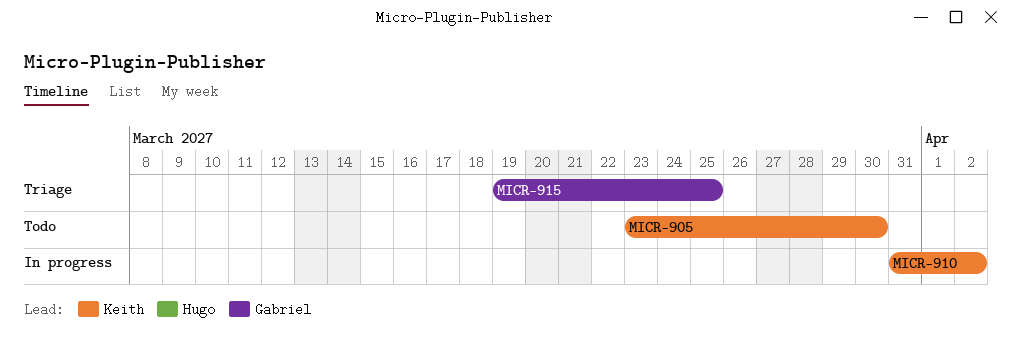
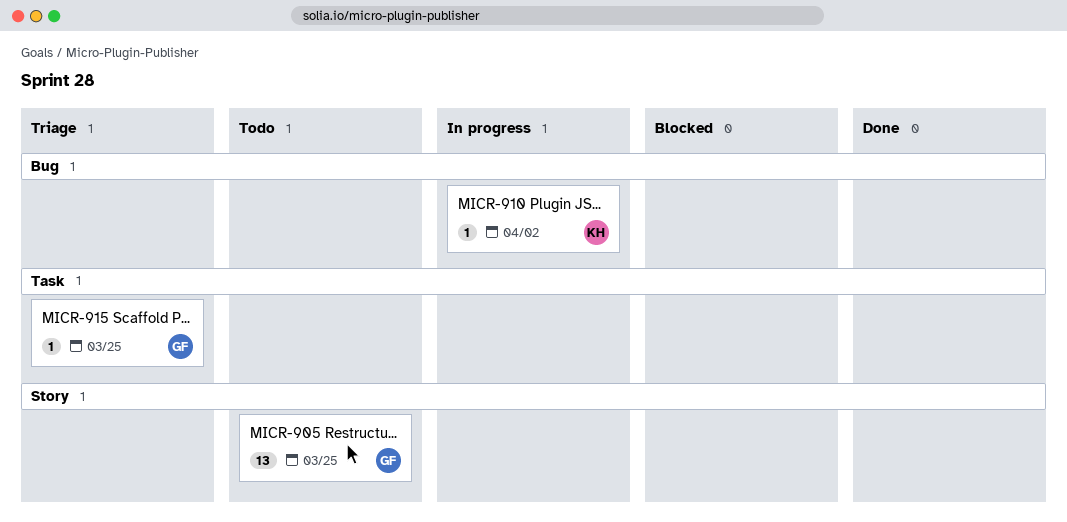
MICR-905, owner: Keith -> Gabriel
MICR-905, due: Mar 30 -> Mar 25

